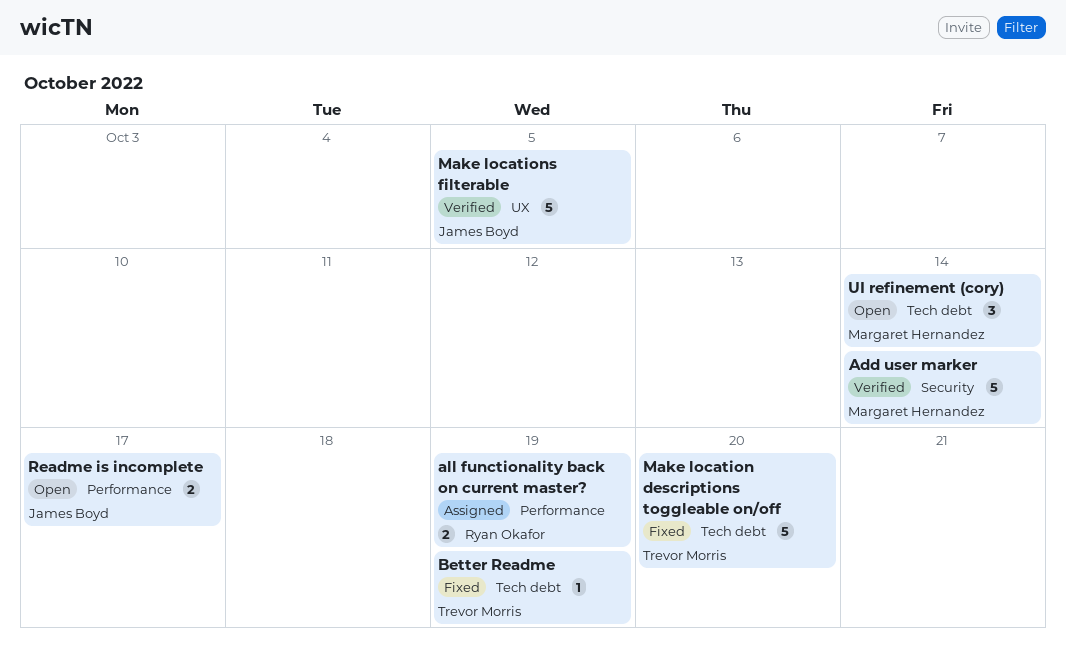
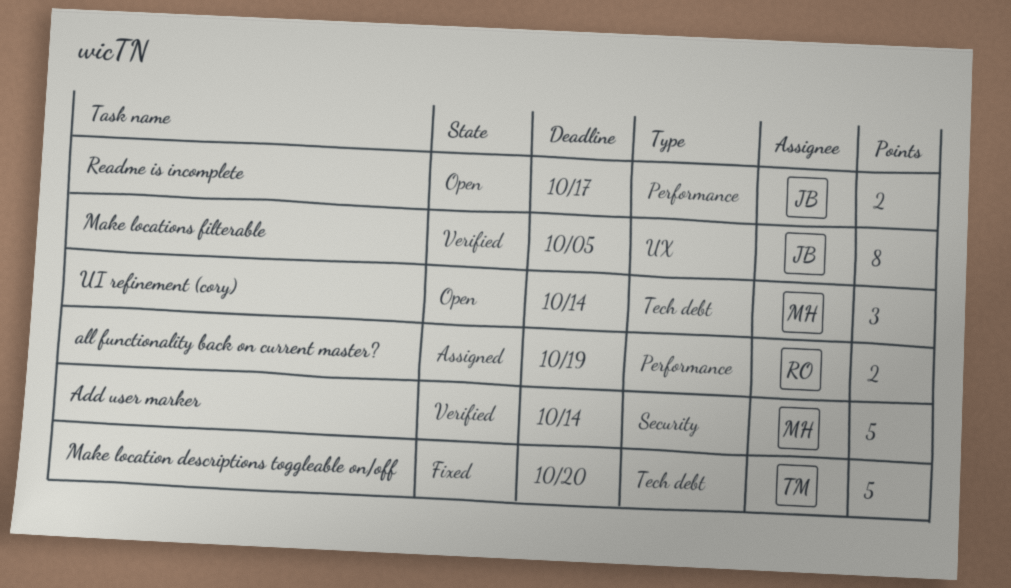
Better Readme: present -> none
Make locations filterable, estimate: 5 -> 8

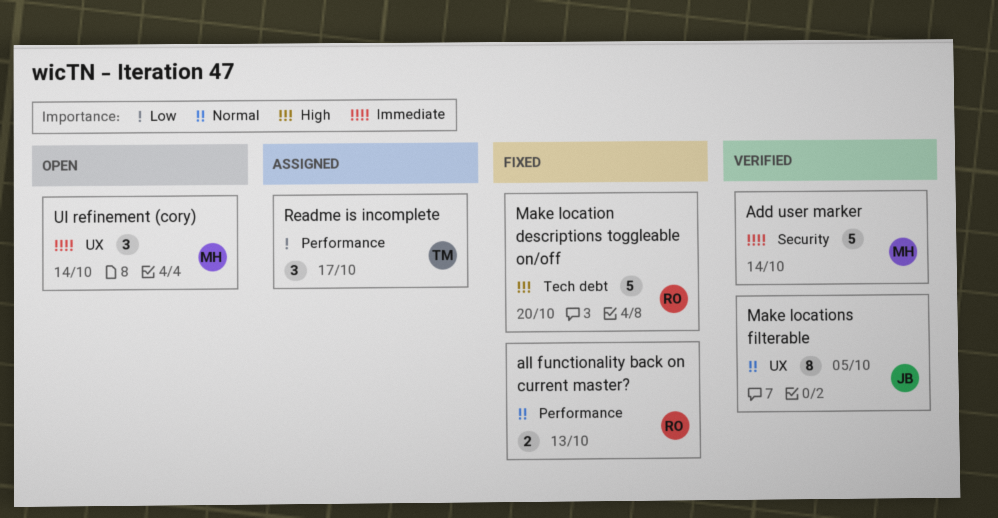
all functionality back on current master?, status: Assigned -> Fixed
all functionality back on current master?, due: Oct 19 -> Oct 13
Make location descriptions toggleable on/off, owner: TM -> RO
Readme is incomplete, status: Open -> Assigned
Readme is incomplete, owner: JB -> TM
Readme is incomplete, estimate: 2 -> 3
UI refinement (cory), label: Tech debt -> UX

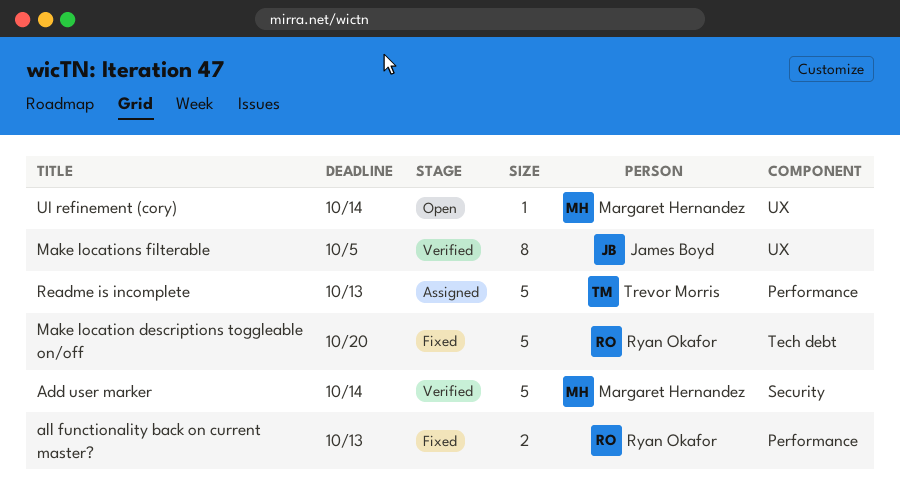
Readme is incomplete, estimate: 3 -> 5
Readme is incomplete, due: Oct 17 -> Oct 13
UI refinement (cory), estimate: 3 -> 1

